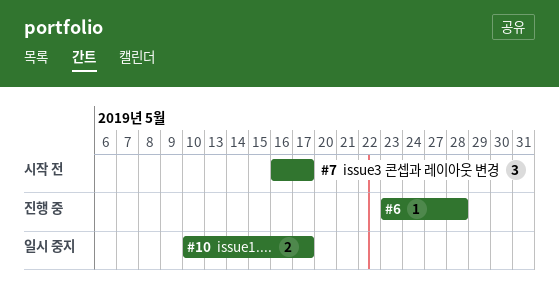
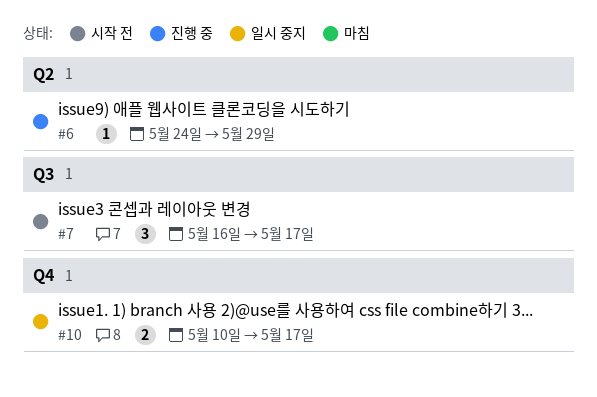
#6, start: May 23 -> May 24
#6, due: May 28 -> May 29

